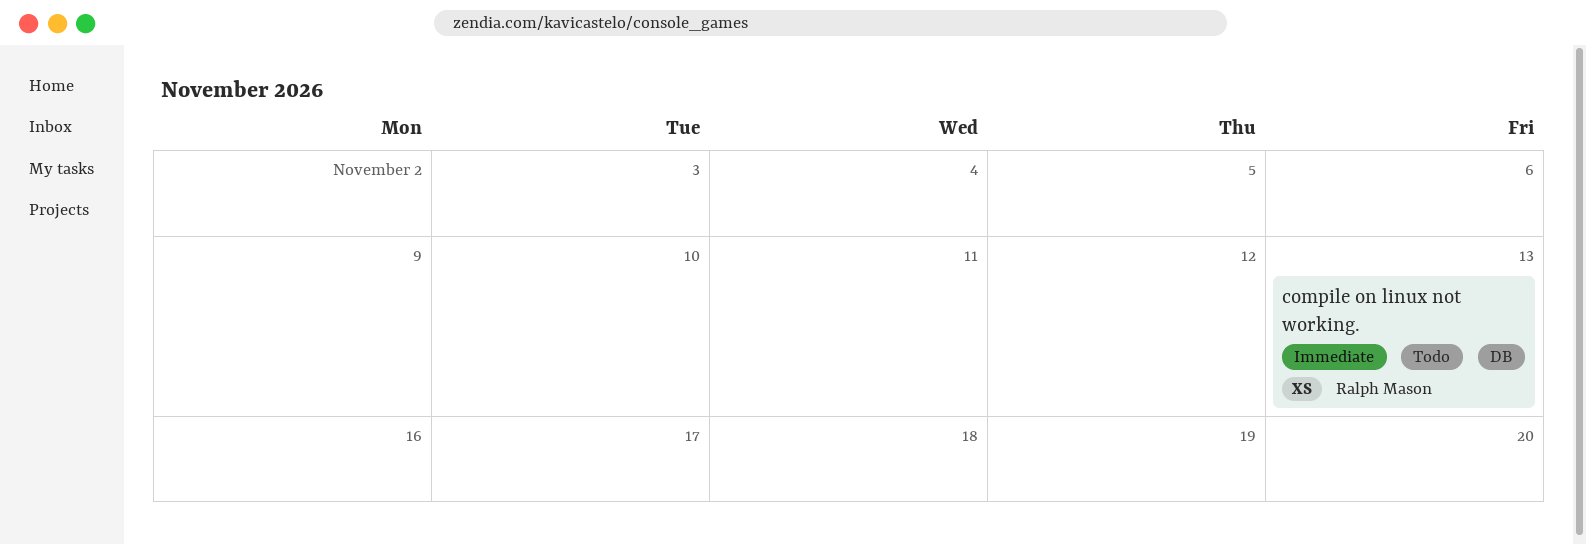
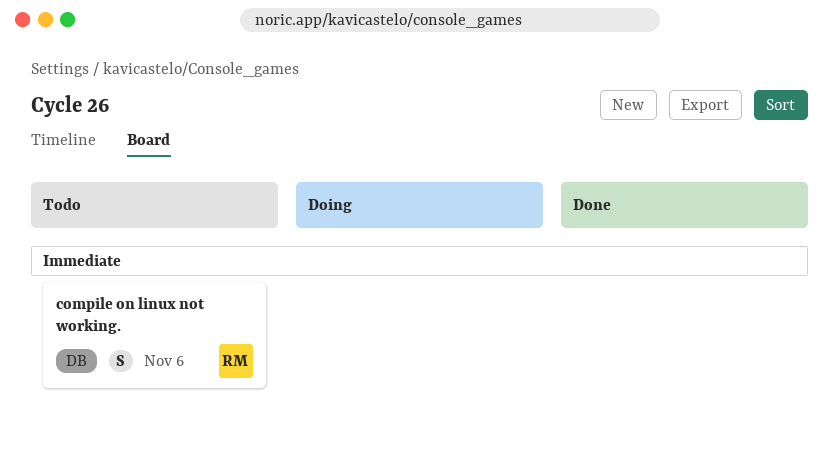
compile on linux not working., estimate: XS -> S
compile on linux not working., due: Nov 13 -> Nov 6

